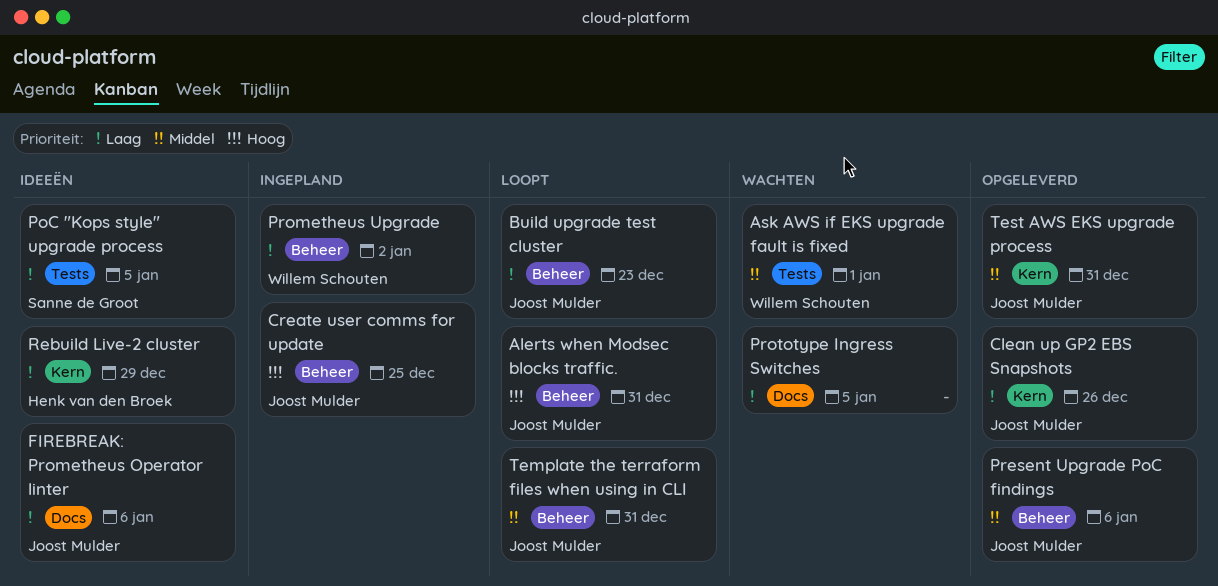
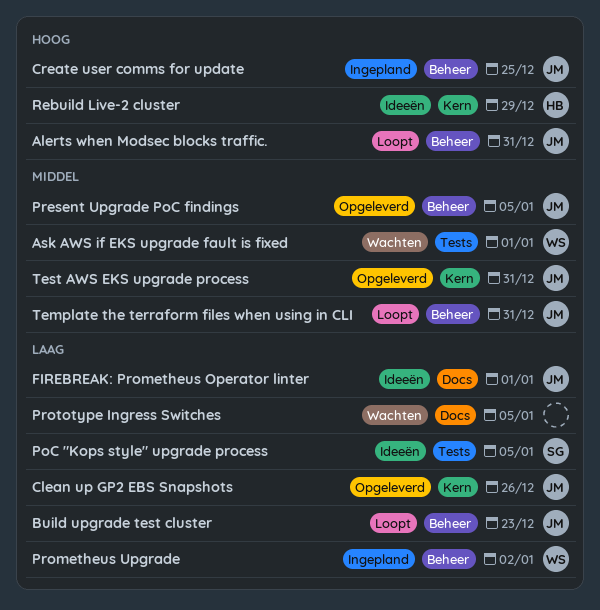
FIREBREAK: Prometheus Operator linter, due: Jan 6 -> Jan 1
Present Upgrade PoC findings, due: Jan 6 -> Jan 5
Rebuild Live-2 cluster, priority: Laag -> Hoog

